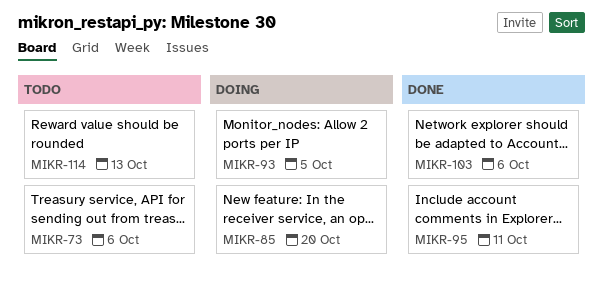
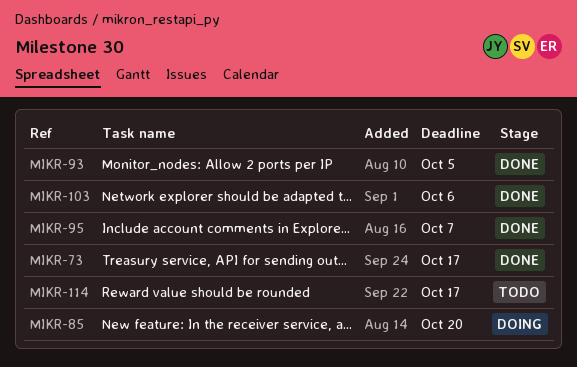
MIKR-73, status: Todo -> Done
MIKR-73, due: Oct 6 -> Oct 17
MIKR-93, status: Doing -> Done
MIKR-95, due: Oct 11 -> Oct 7
MIKR-114, due: Oct 13 -> Oct 17

